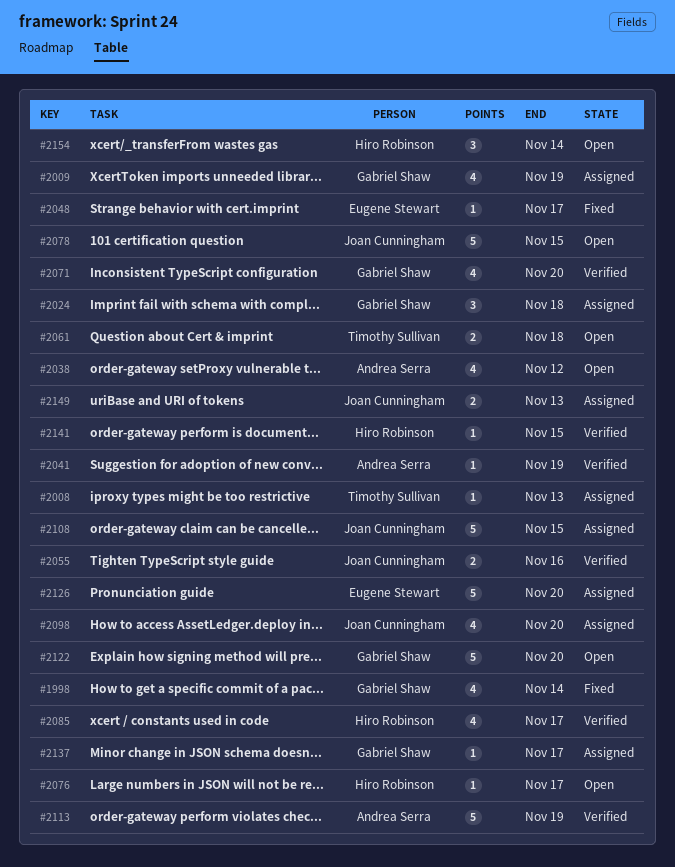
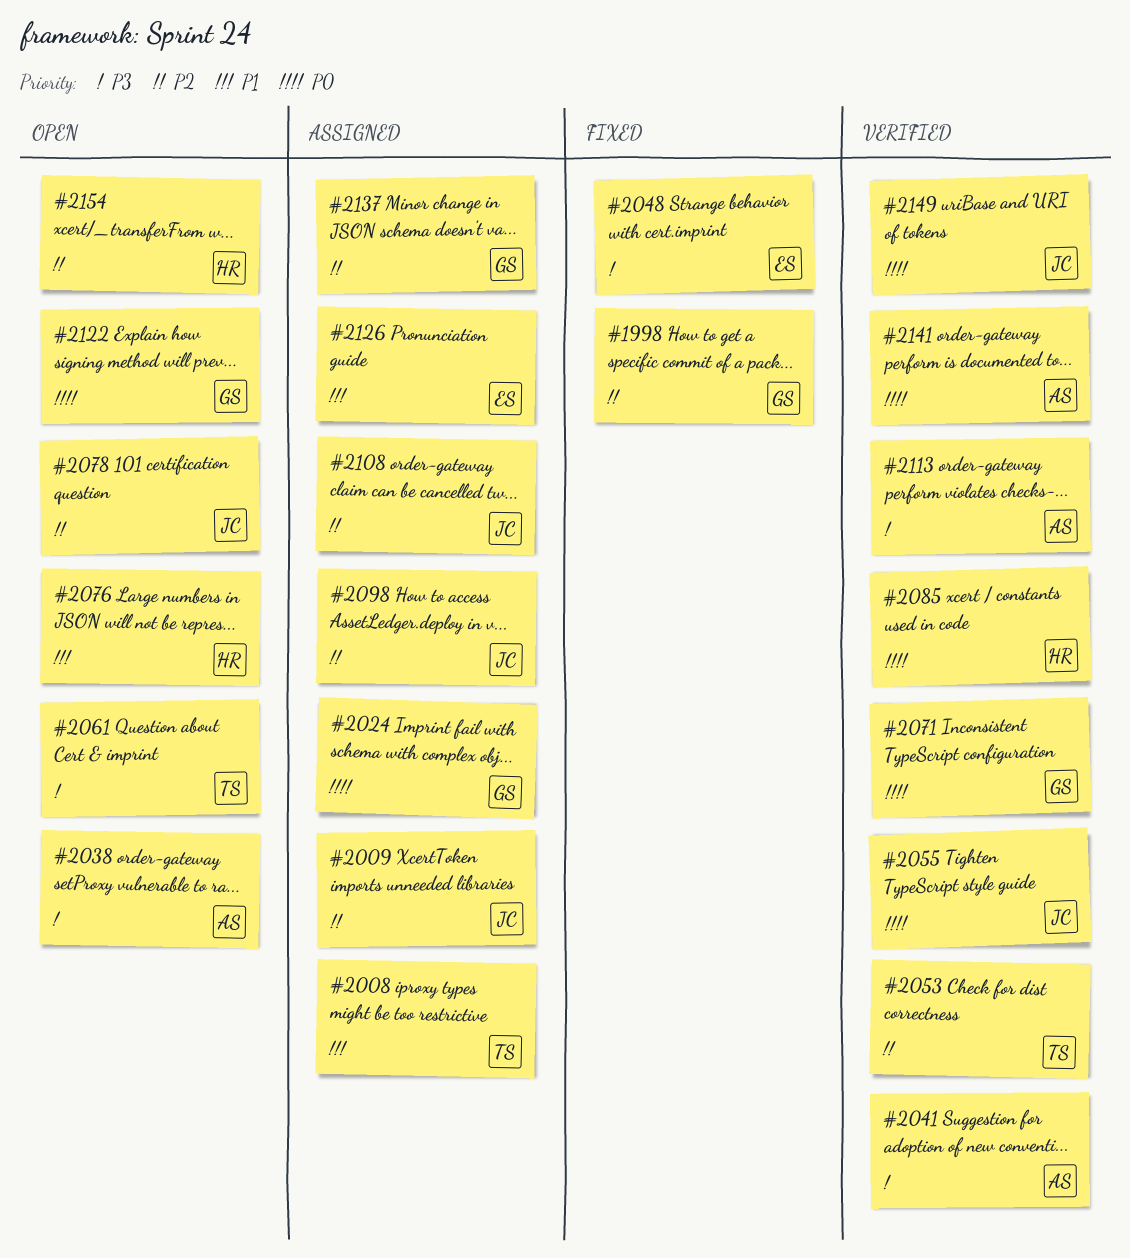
#2009, owner: Gabriel Shaw -> Joan Cunningham
#2053: none -> present
#2141, owner: Hiro Robinson -> Andrea Serra
#2149, status: Assigned -> Verified

